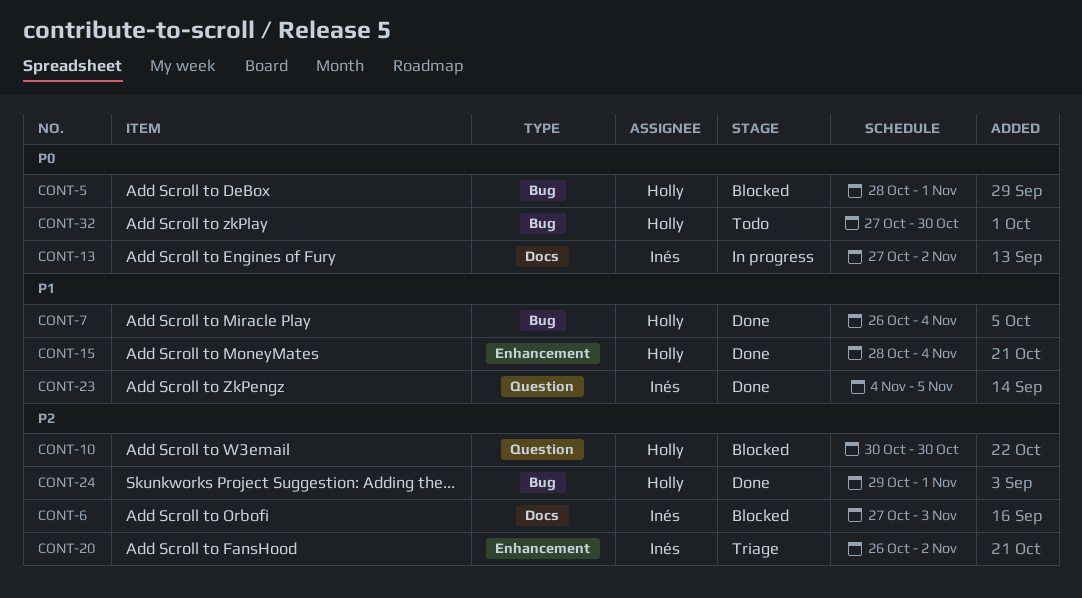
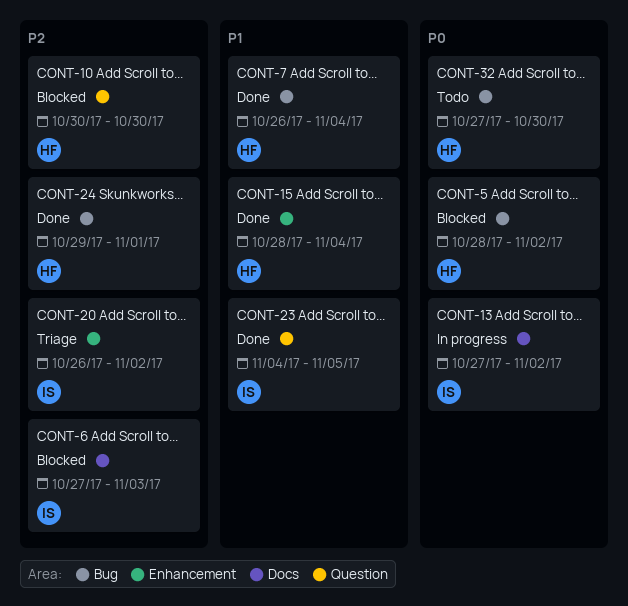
CONT-5, due: Nov 1 -> Nov 2

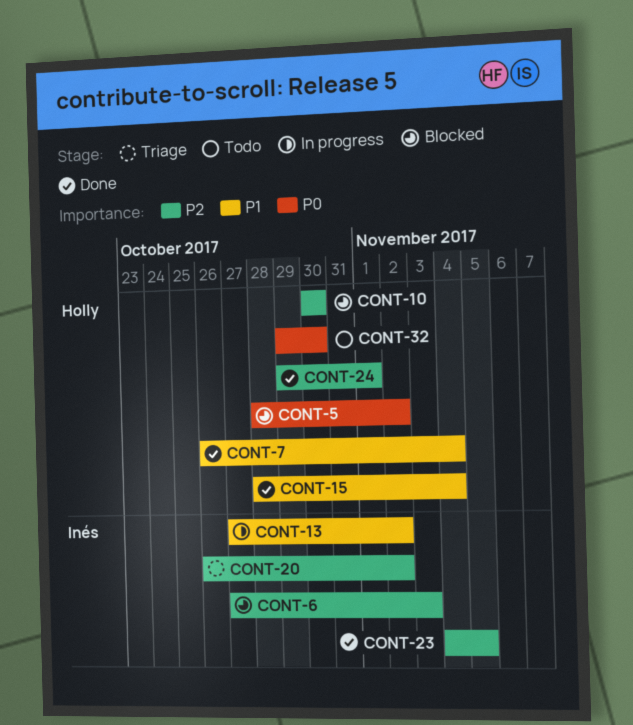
CONT-13, priority: P0 -> P1
CONT-23, priority: P1 -> P2
CONT-32, start: Oct 27 -> Oct 29

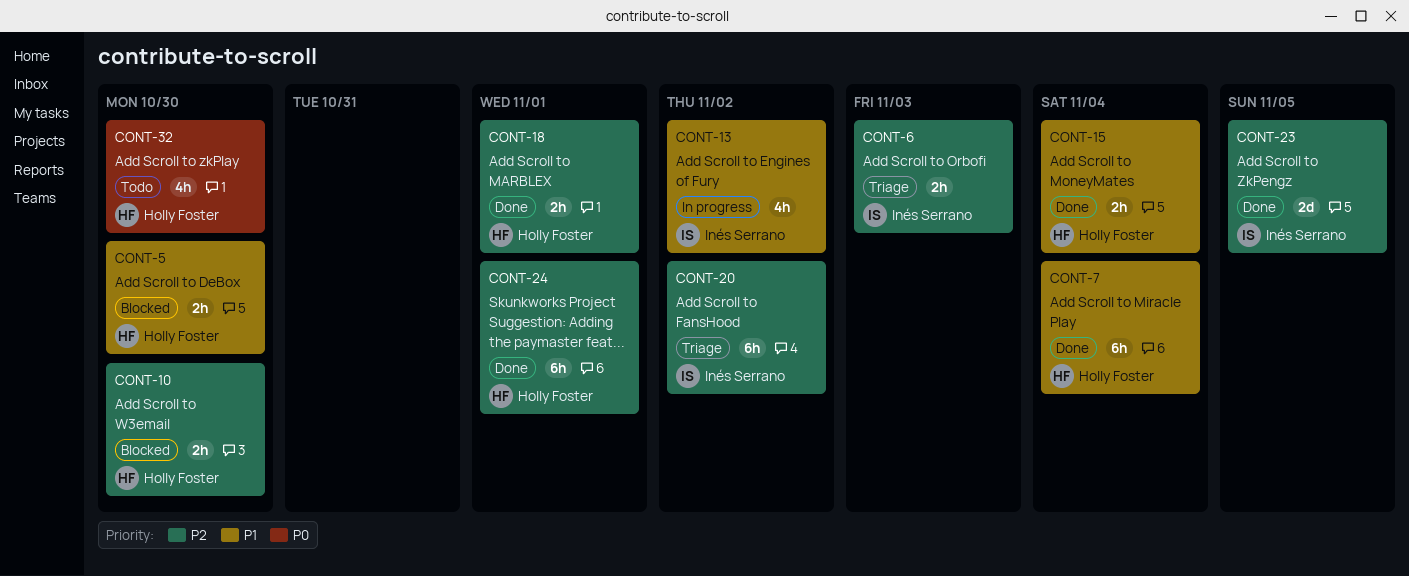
CONT-5, priority: P0 -> P1
CONT-5, due: Nov 2 -> Oct 30
CONT-6, status: Blocked -> Triage
CONT-18: none -> present

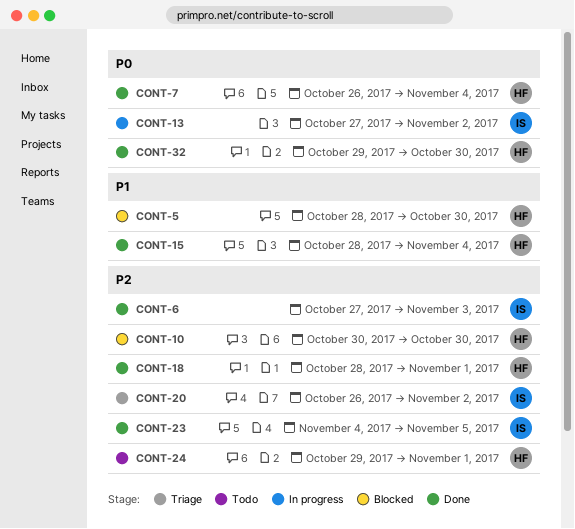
CONT-6, status: Triage -> Done
CONT-7, priority: P1 -> P0
CONT-13, priority: P1 -> P0
CONT-24, status: Done -> Todo
CONT-32, status: Todo -> Done

